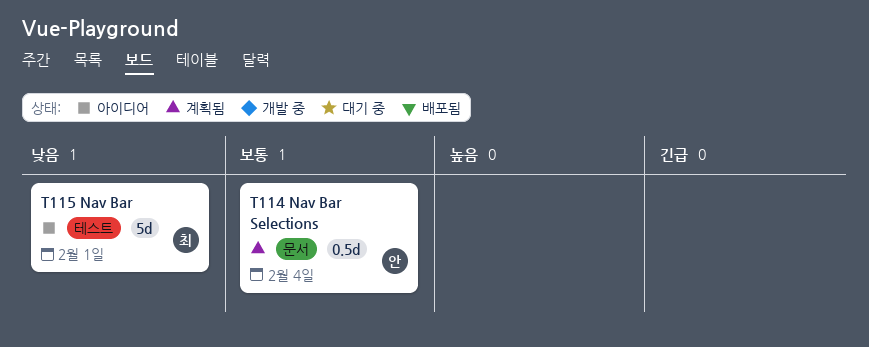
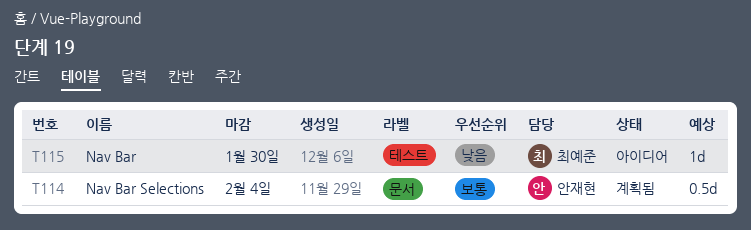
T115, estimate: 5d -> 1d
T115, due: Feb 1 -> Jan 30

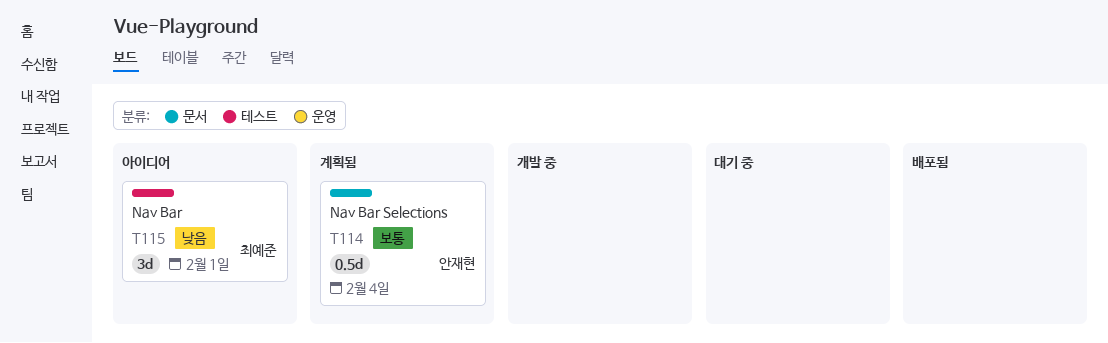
T115, estimate: 1d -> 3d
T115, due: Jan 30 -> Feb 1

